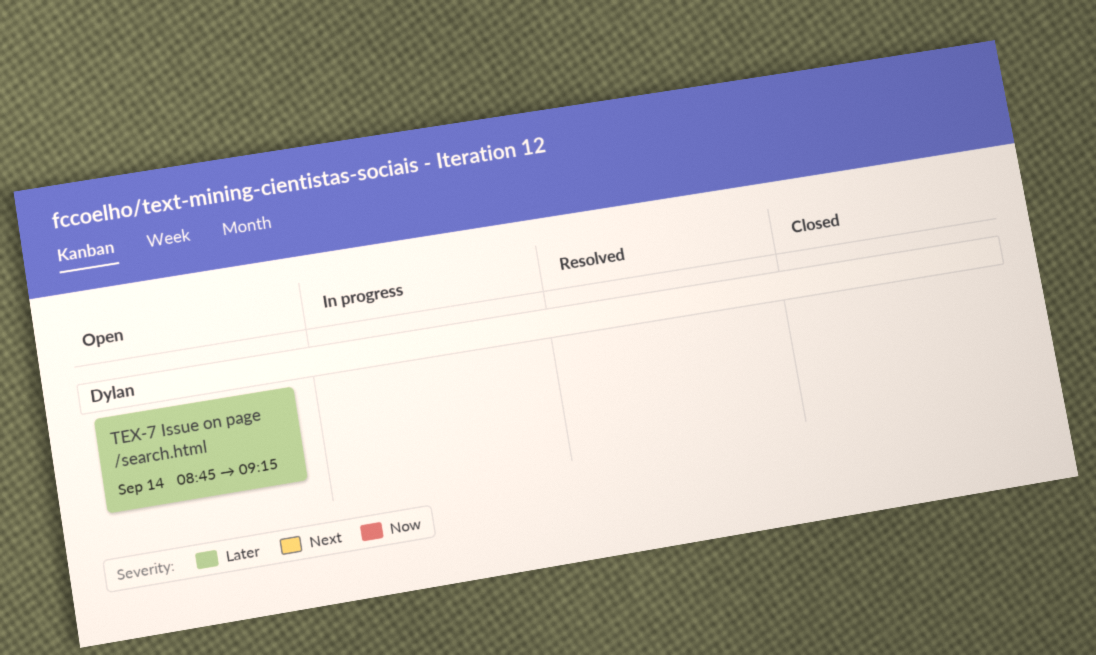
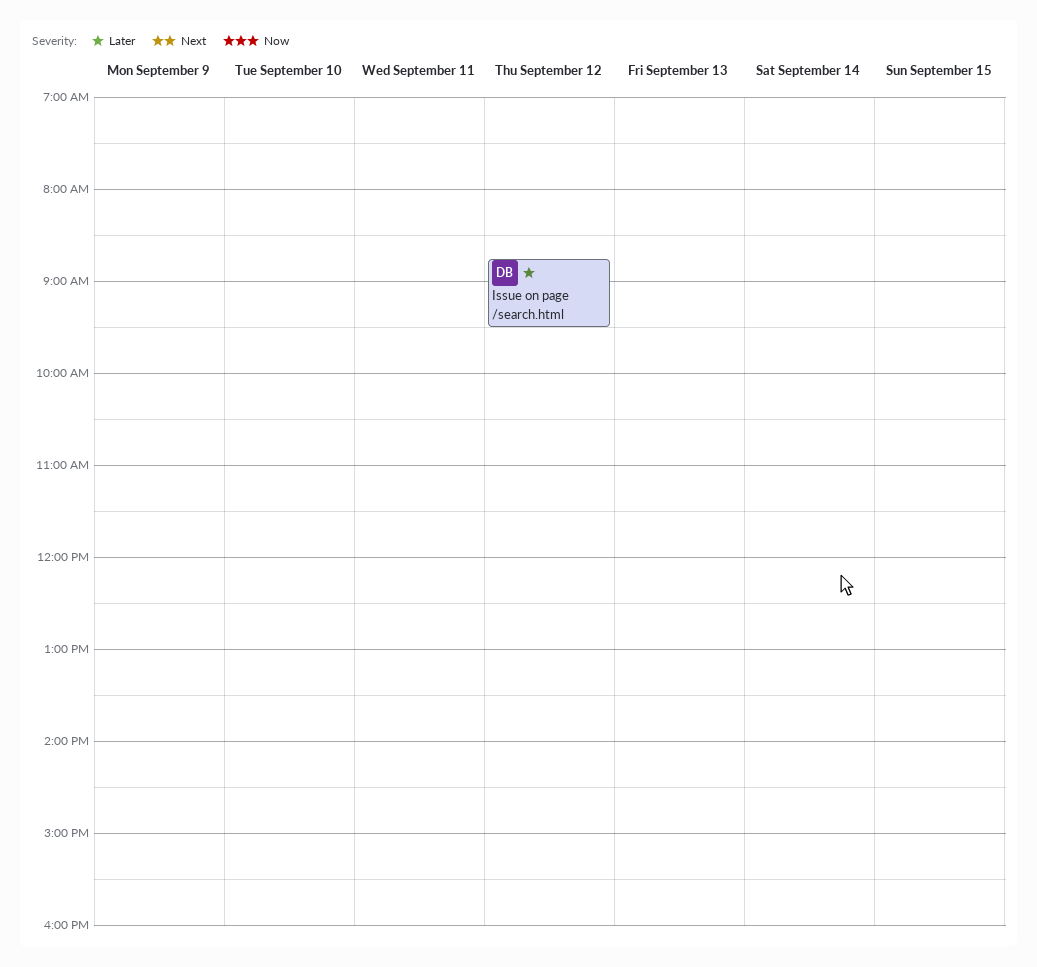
Issue on page /search.html, day: Sep 14 -> Sep 12
Issue on page /search.html, ends: 09:15 -> 09:30

